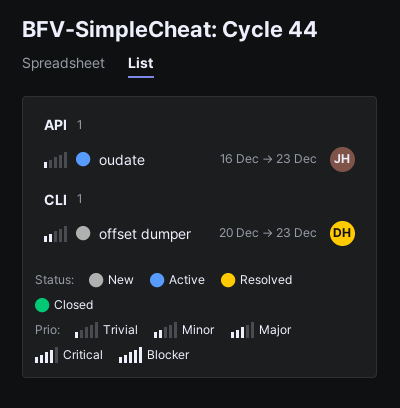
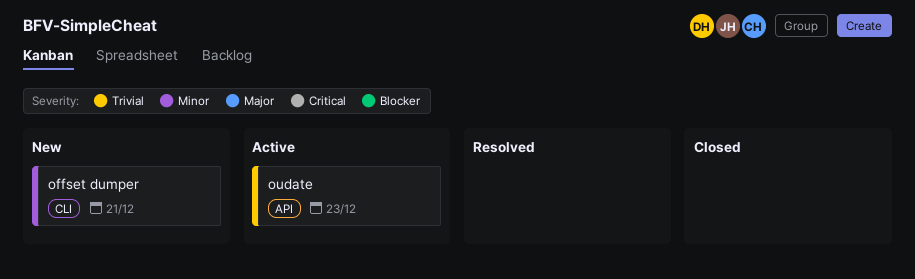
offset dumper, due: Dec 23 -> Dec 21

